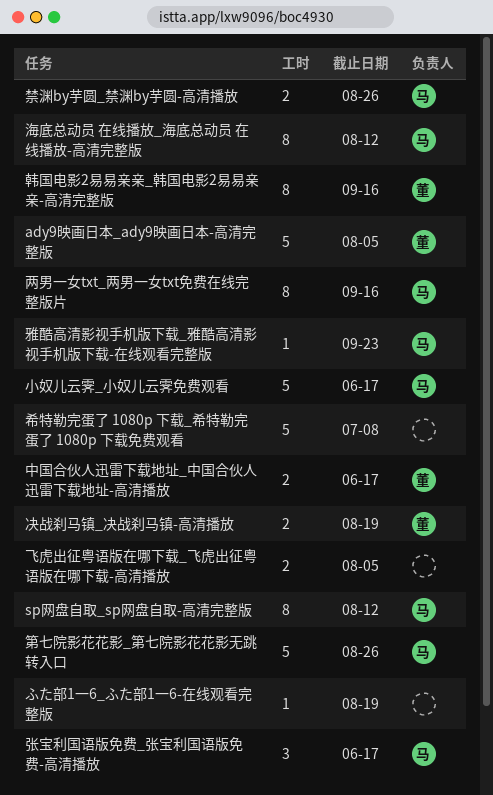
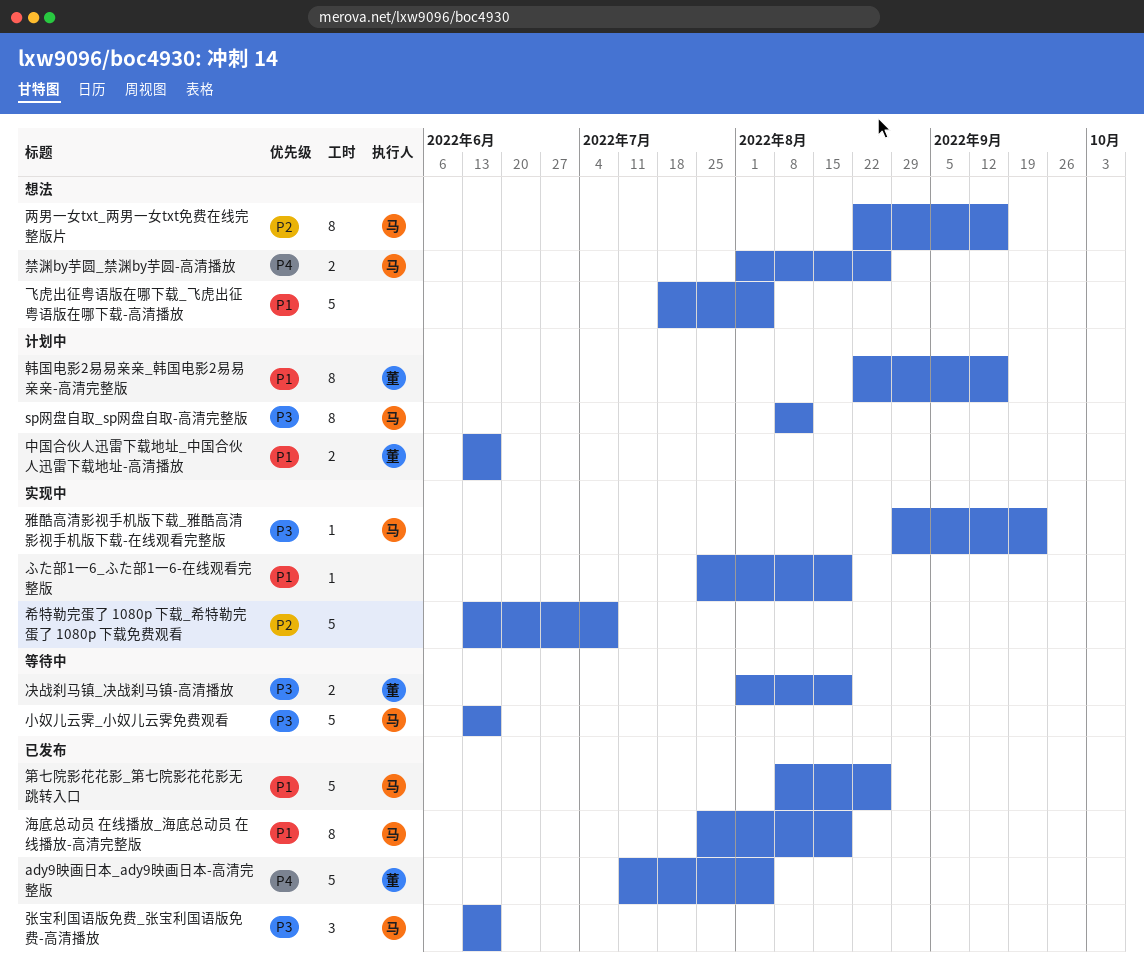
海底总动员 在线播放_海底总动员 在线播放-高清完整版, due: Aug 12 -> Aug 19
飞虎出征粤语版在哪下载_飞虎出征粤语版在哪下载-高清播放, estimate: 2 -> 5

